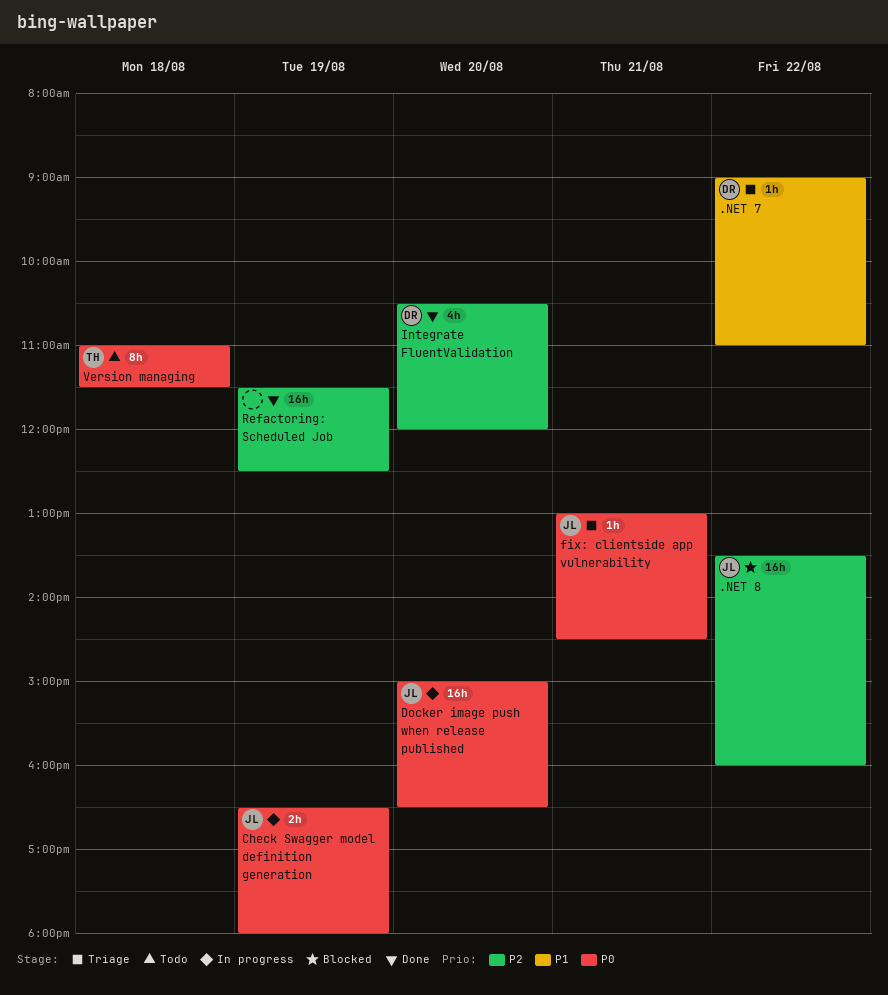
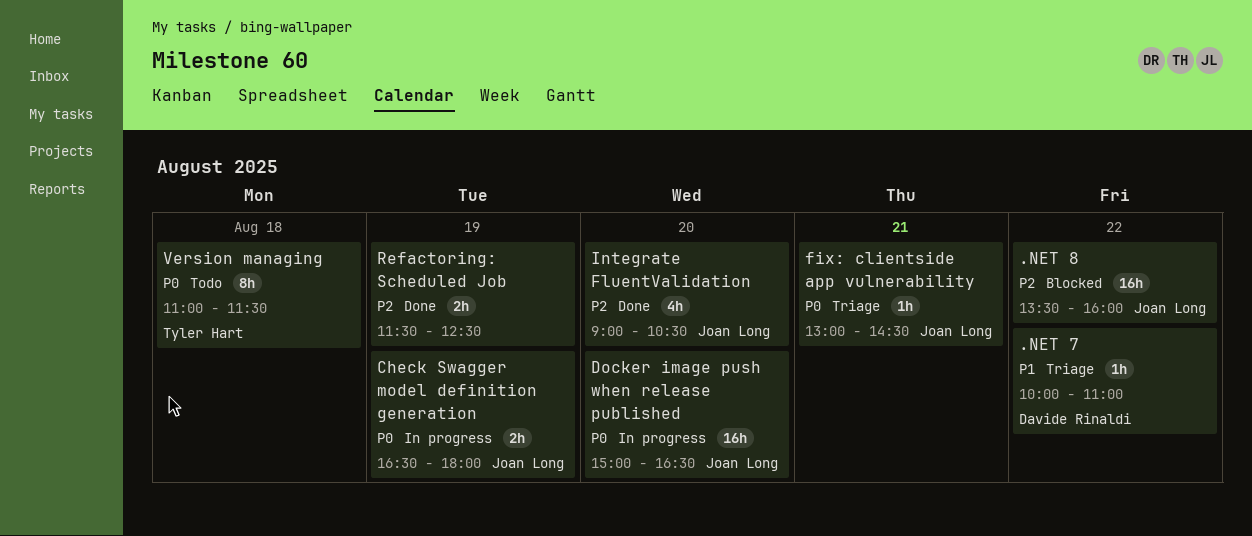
.NET 7, begins: 09:00 -> 10:00
Integrate FluentValidation, owner: Davide Rinaldi -> Joan Long
Integrate FluentValidation, begins: 10:30 -> 09:00
Integrate FluentValidation, ends: 12:00 -> 10:30
Refactoring: Scheduled Job, estimate: 16h -> 2h

